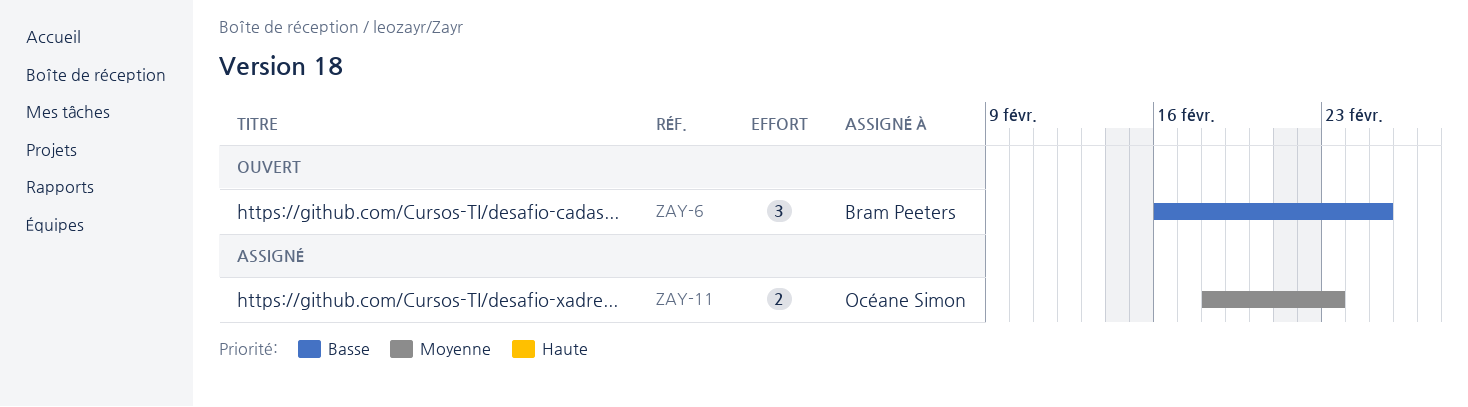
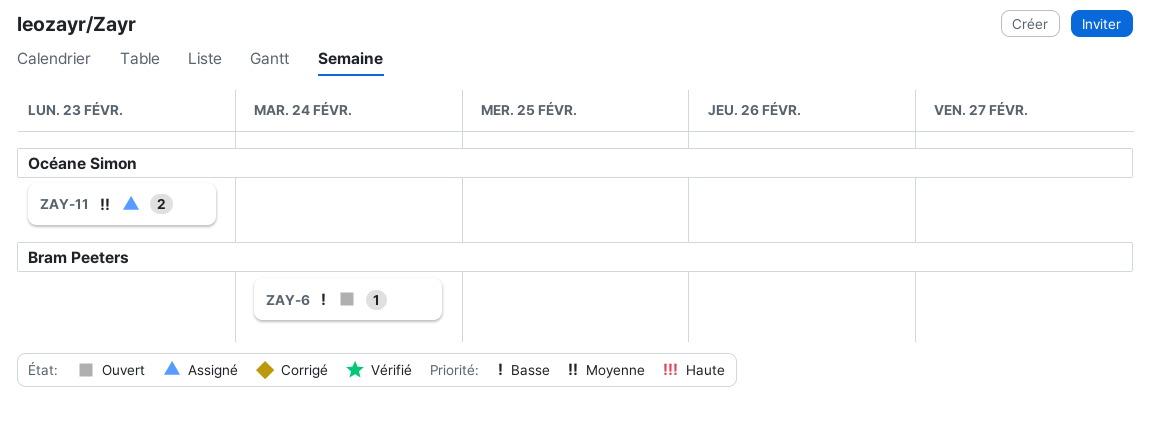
ZAY-6, estimate: 3 -> 1
ZAY-6, due: Feb 25 -> Feb 24

